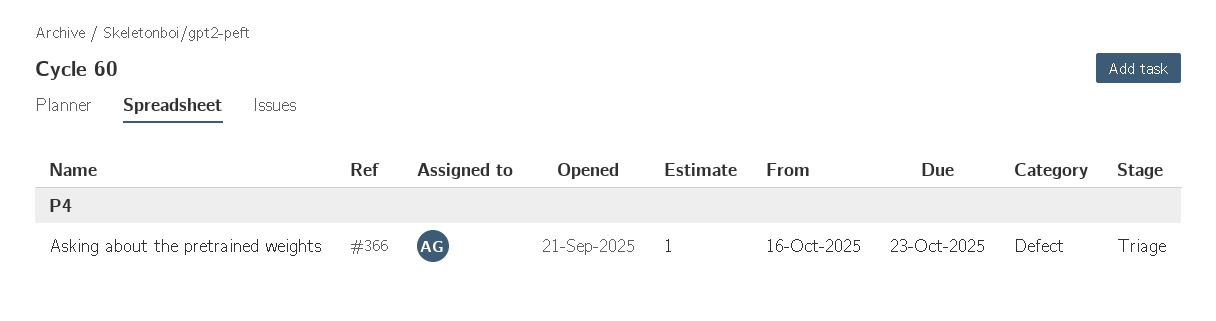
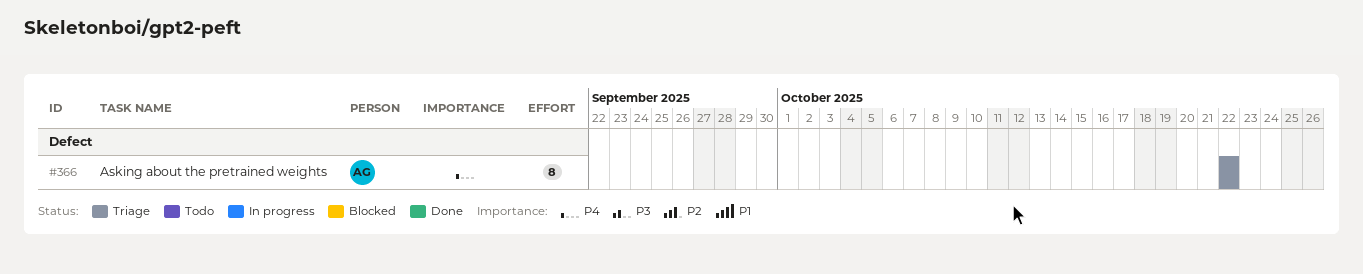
#366, estimate: 1 -> 8
#366, start: Oct 16 -> Oct 22
#366, due: Oct 23 -> Oct 22

